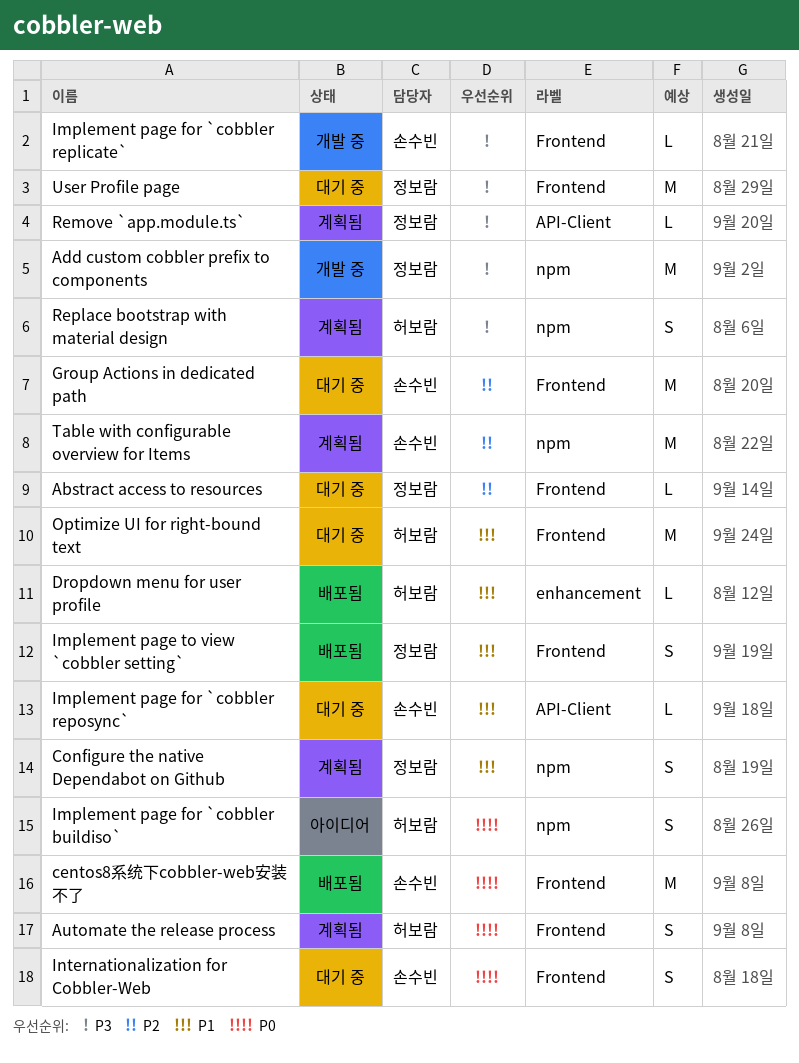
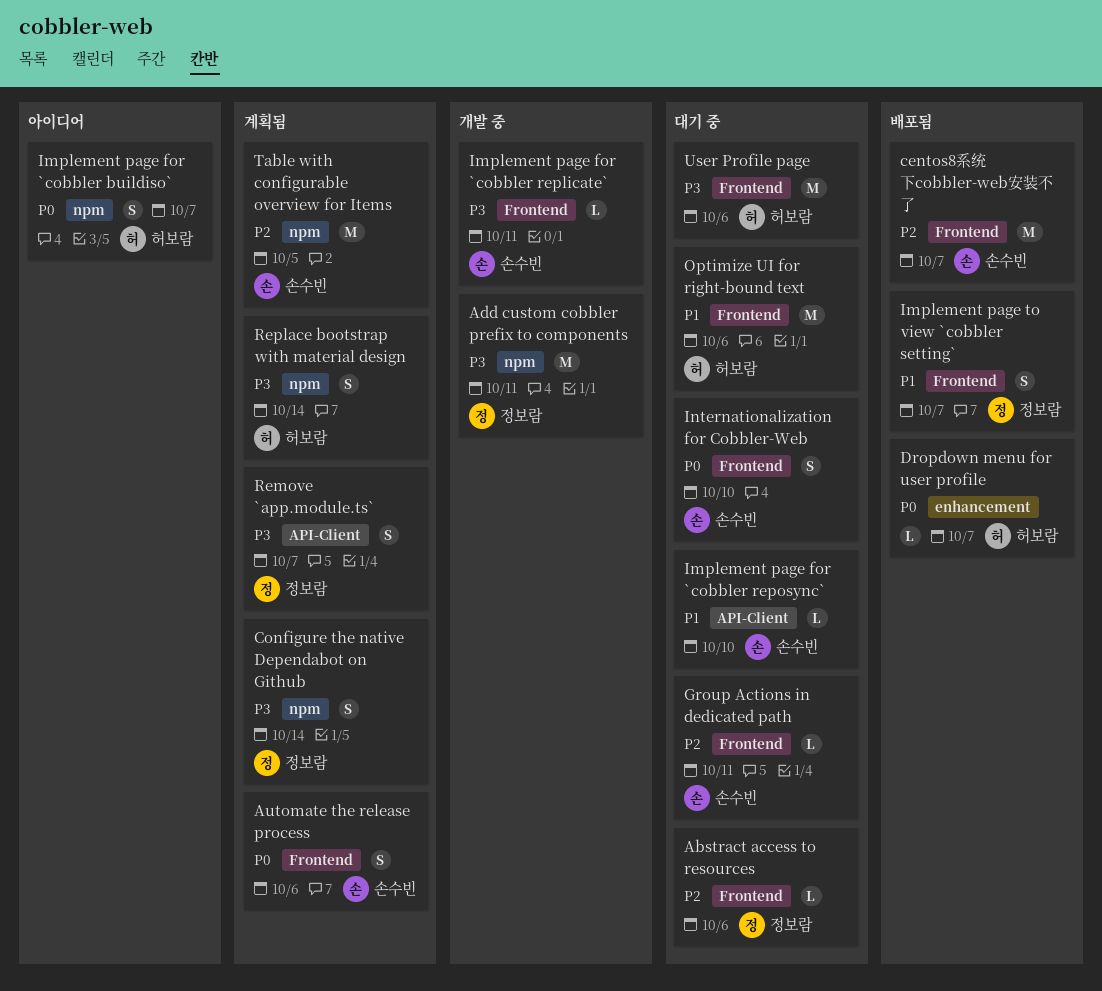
Automate the release process, owner: 허보람 -> 손수빈
centos8系统下cobbler-web安装不了, priority: P0 -> P2
Configure the native Dependabot on Github, priority: P1 -> P3
Dropdown menu for user profile, priority: P1 -> P0
Group Actions in dedicated path, estimate: M -> L
Remove `app.module.ts`, estimate: L -> S
User Profile page, owner: 정보람 -> 허보람

